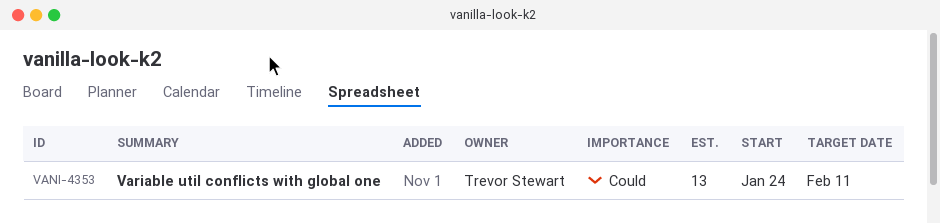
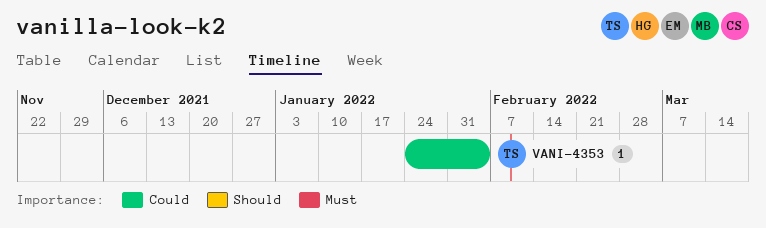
VANI-4353, estimate: 13 -> 1
VANI-4353, due: Feb 11 -> Feb 4

